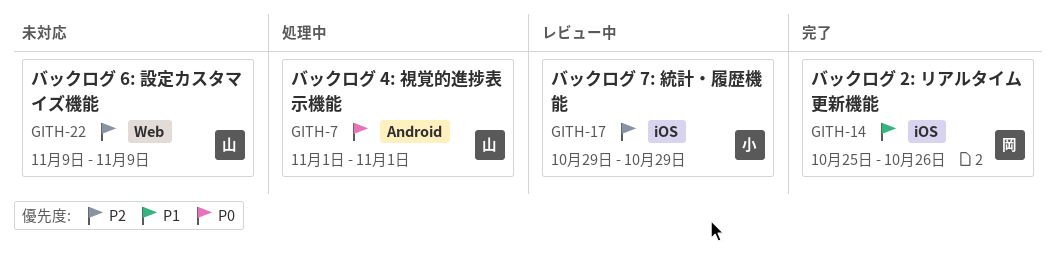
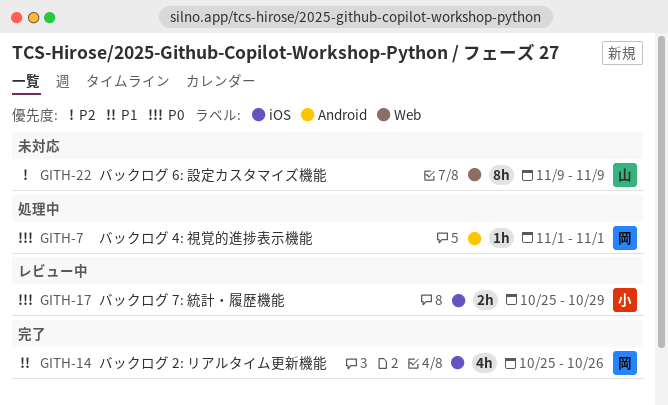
GITH-7, owner: 山 -> 岡
GITH-17, priority: P2 -> P0
GITH-17, start: Oct 29 -> Oct 25

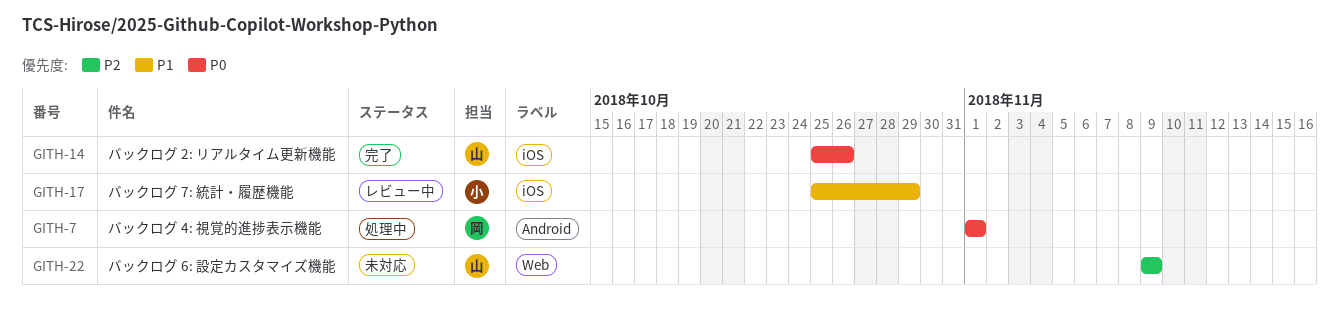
GITH-14, owner: 岡 -> 山
GITH-14, priority: P1 -> P0
GITH-17, priority: P0 -> P1

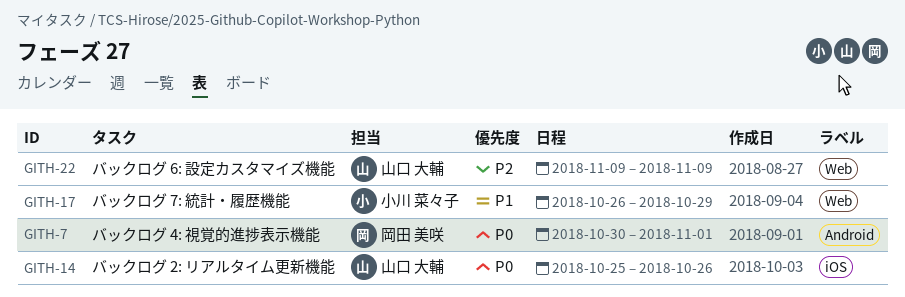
GITH-7, start: Nov 1 -> Oct 30
GITH-17, label: iOS -> Web
GITH-17, start: Oct 25 -> Oct 26

